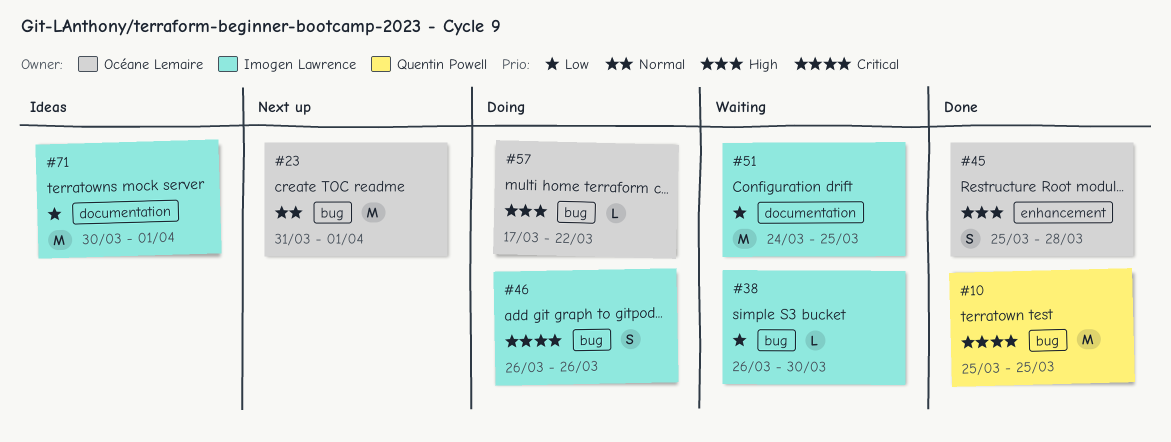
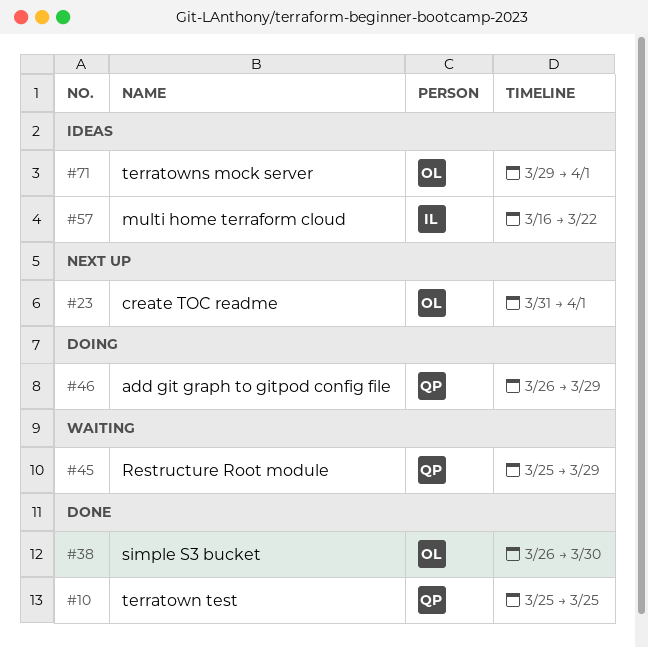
#38, status: Waiting -> Done
#38, owner: Imogen Lawrence -> Océane Lemaire
#45, status: Done -> Waiting
#45, owner: Océane Lemaire -> Quentin Powell
#45, due: Mar 28 -> Mar 29
#46, owner: Imogen Lawrence -> Quentin Powell
#46, due: Mar 26 -> Mar 29
#51: present -> none
#57, status: Doing -> Ideas
#57, owner: Océane Lemaire -> Imogen Lawrence
#57, start: Mar 17 -> Mar 16
#71, owner: Imogen Lawrence -> Océane Lemaire
#71, start: Mar 30 -> Mar 29

